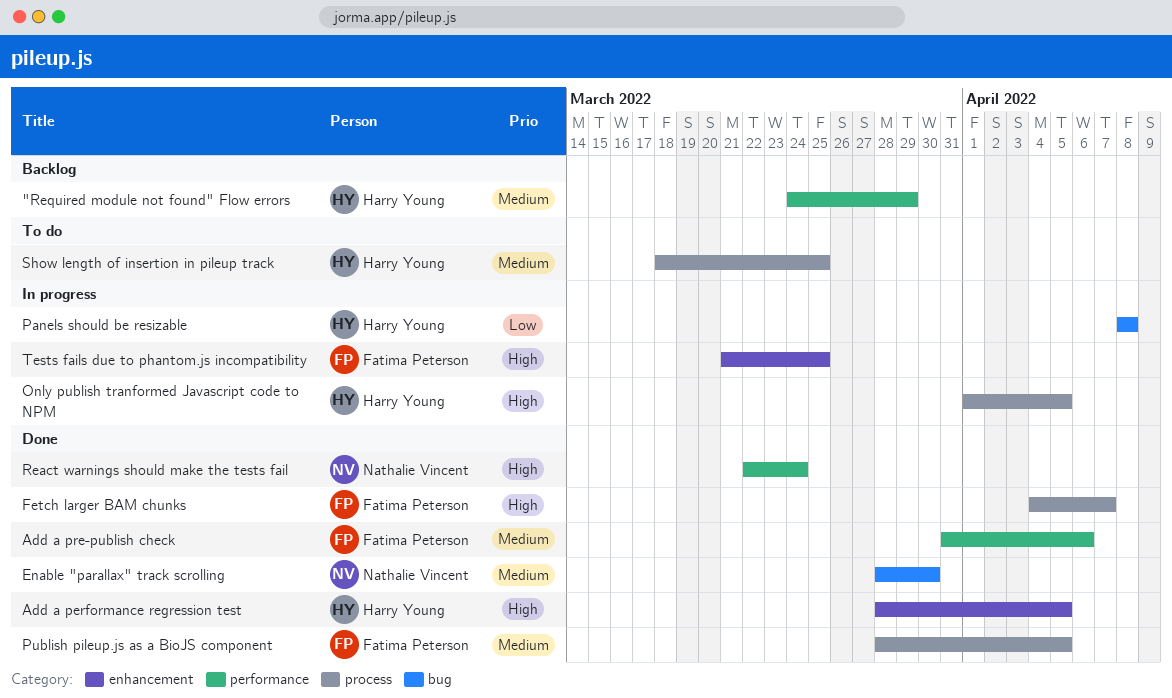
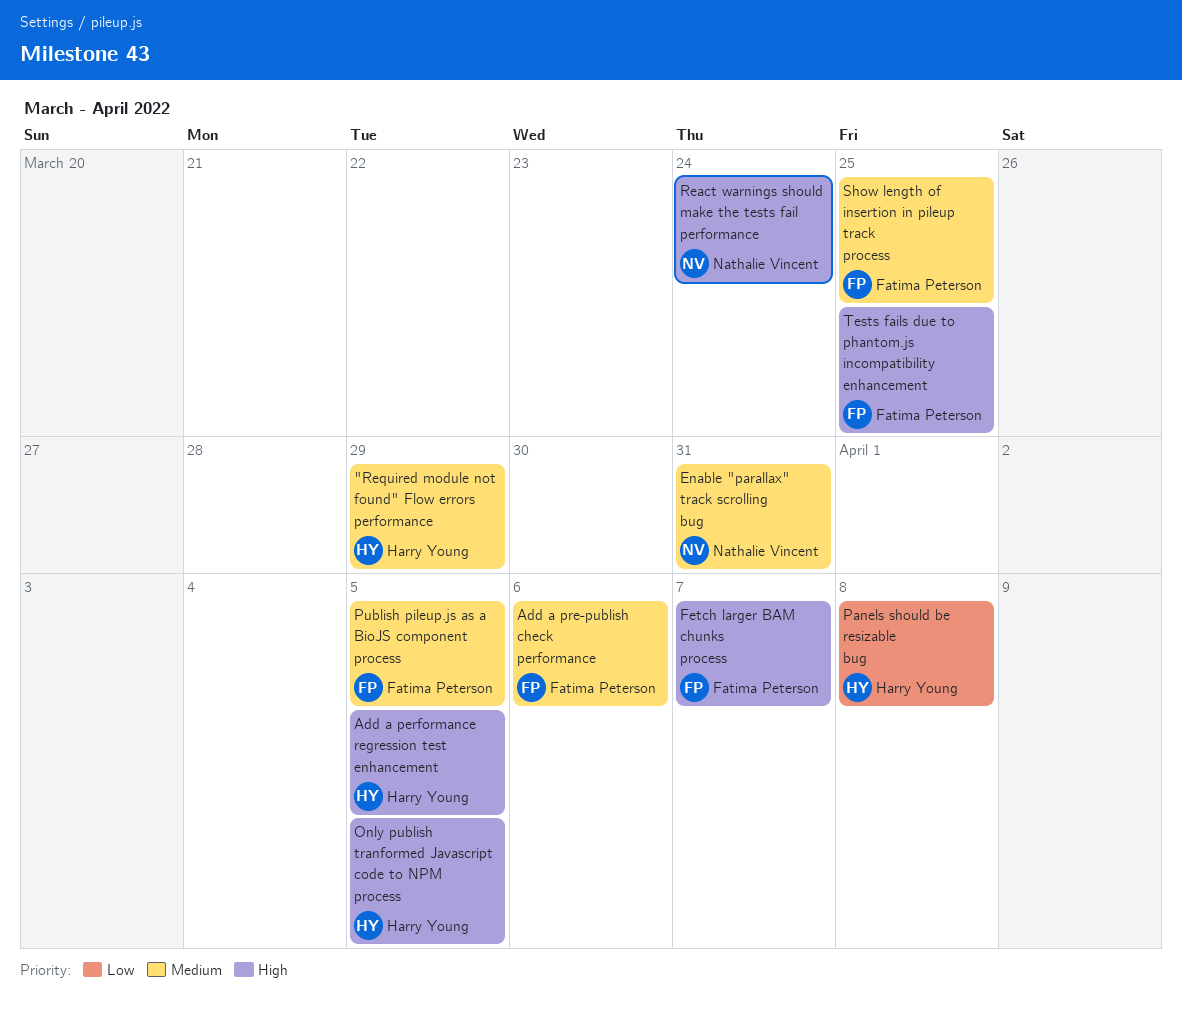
Enable "parallax" track scrolling, due: Mar 30 -> Mar 31
Show length of insertion in pileup track, owner: Harry Young -> Fatima Peterson

